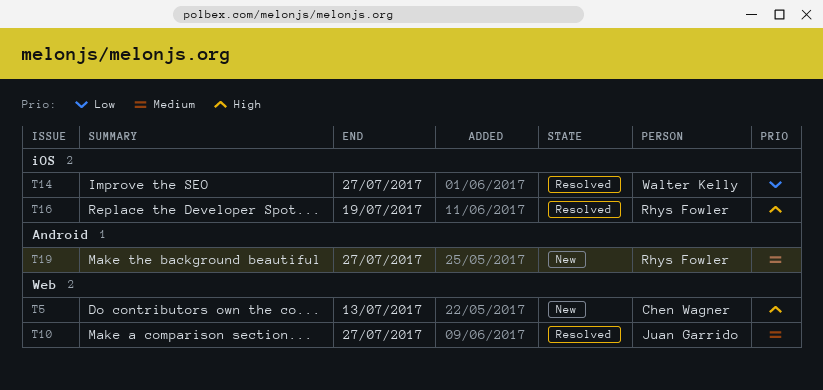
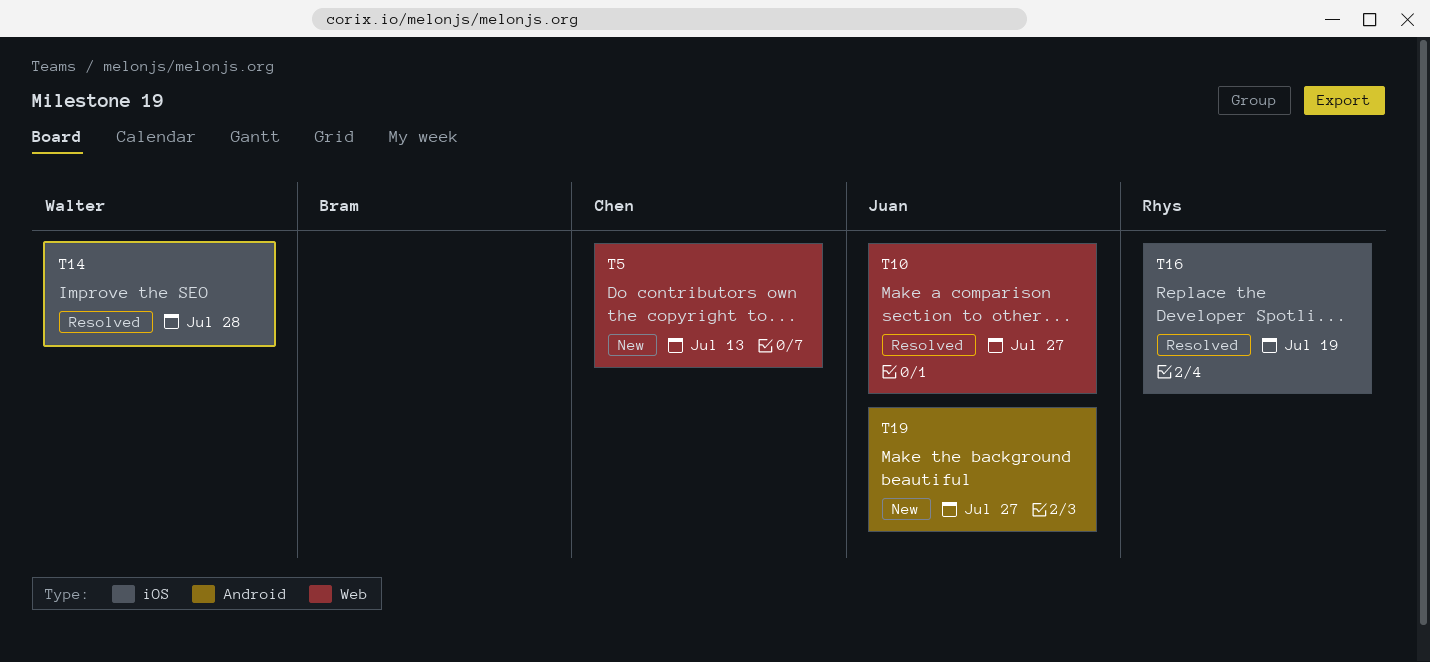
T14, due: Jul 27 -> Jul 28
T19, owner: Rhys Fowler -> Juan Garrido

